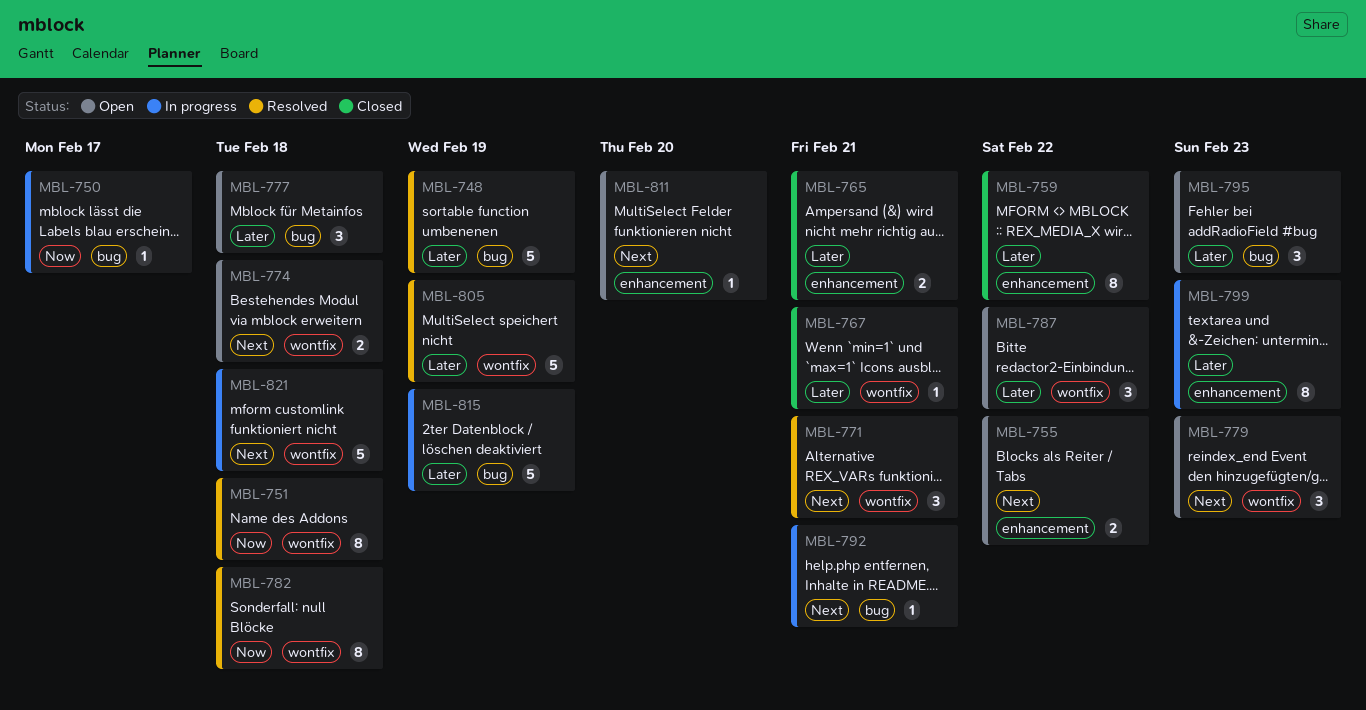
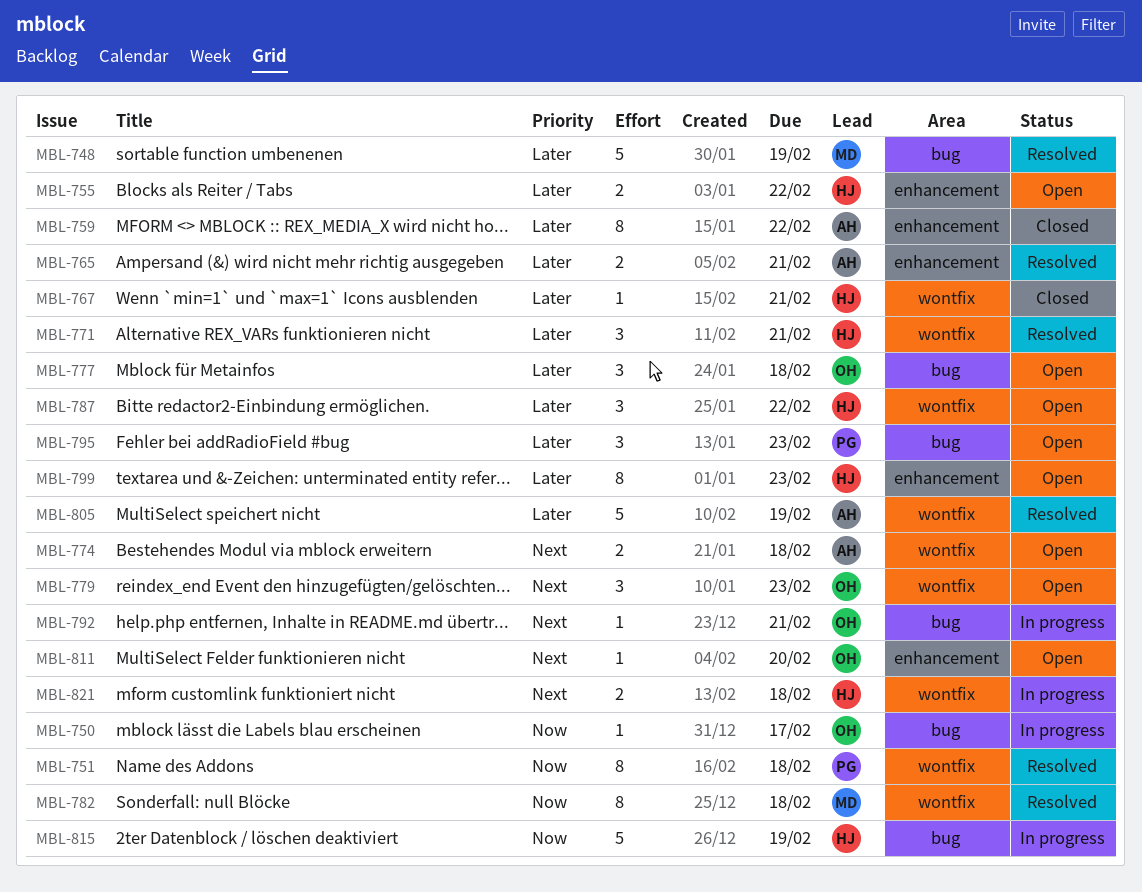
MBL-755, priority: Next -> Later
MBL-765, status: Closed -> Resolved
MBL-771, priority: Next -> Later
MBL-799, status: In progress -> Open
MBL-815, priority: Later -> Now
MBL-821, estimate: 5 -> 2

